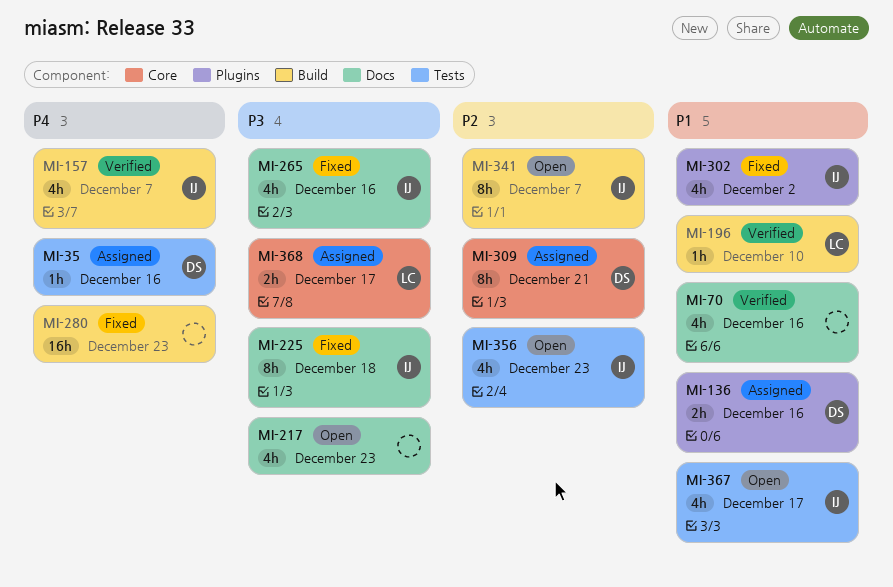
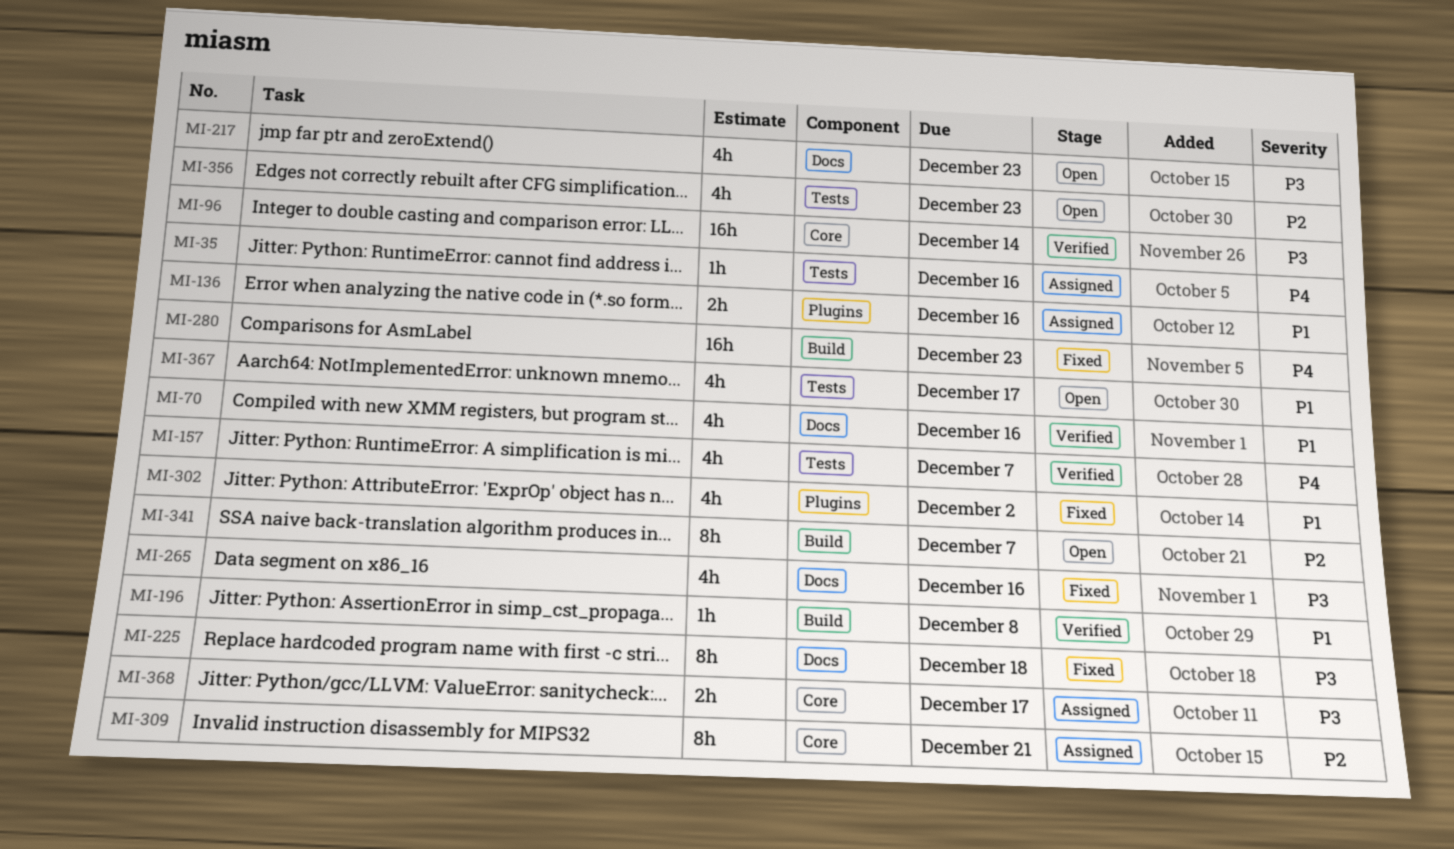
MI-96: none -> present
MI-157, label: Build -> Tests
MI-196, due: Dec 10 -> Dec 8

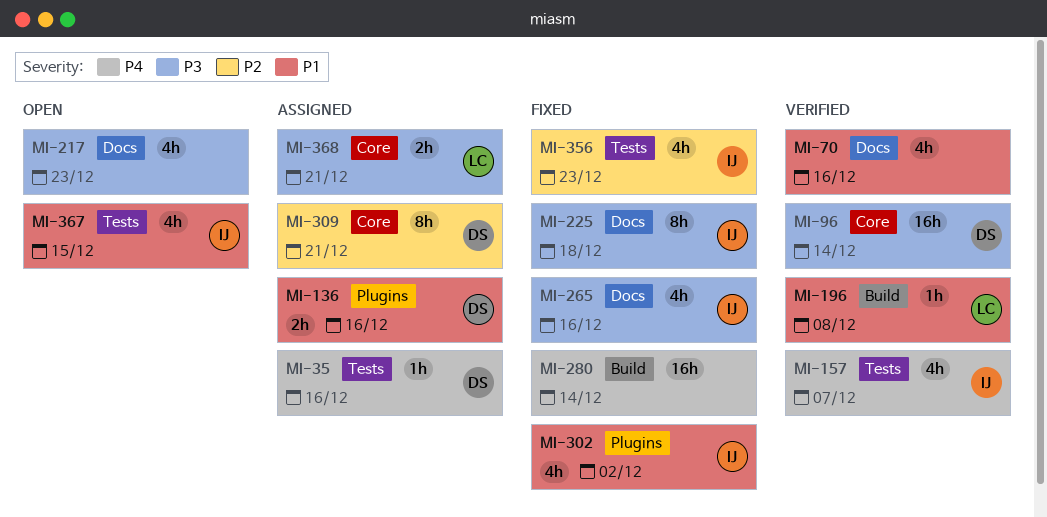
MI-280, due: Dec 23 -> Dec 14
MI-341: present -> none
MI-356, status: Open -> Fixed
MI-367, due: Dec 17 -> Dec 15
MI-368, due: Dec 17 -> Dec 21

